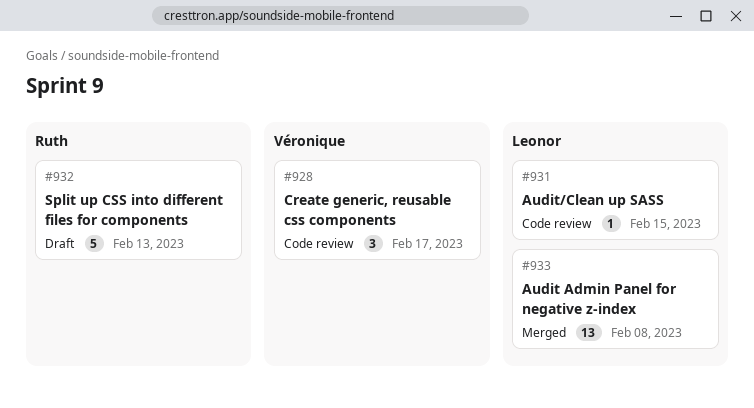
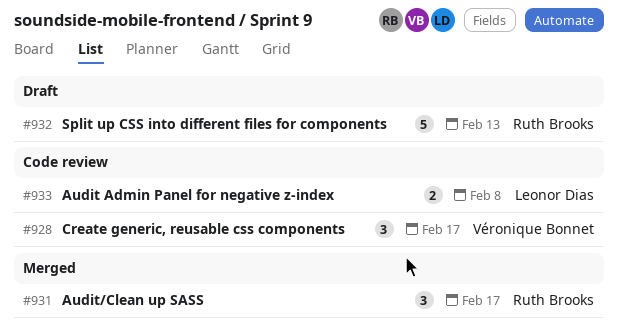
#931, status: Code review -> Merged
#931, owner: Leonor Dias -> Ruth Brooks
#931, estimate: 1 -> 3
#931, due: Feb 15 -> Feb 17
#933, status: Merged -> Code review
#933, estimate: 13 -> 2

